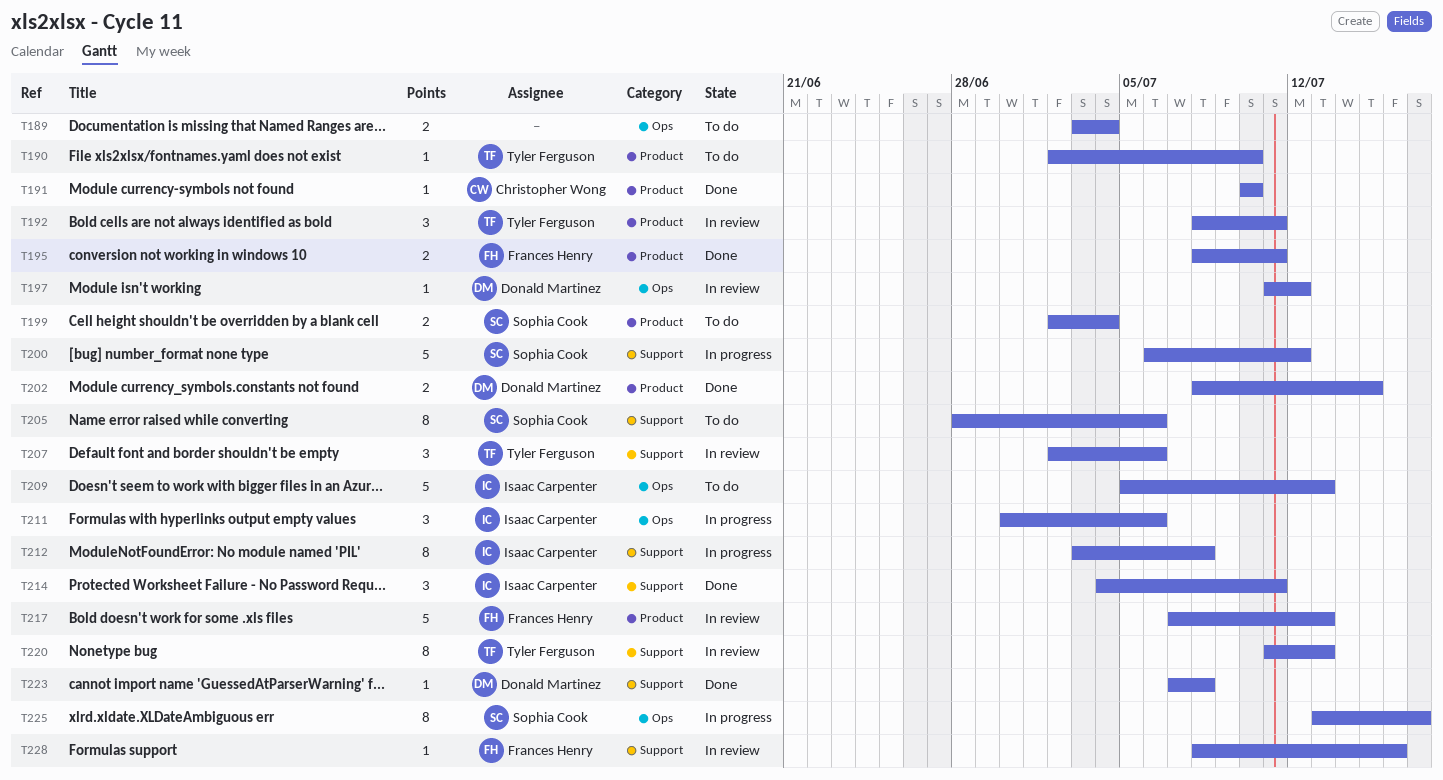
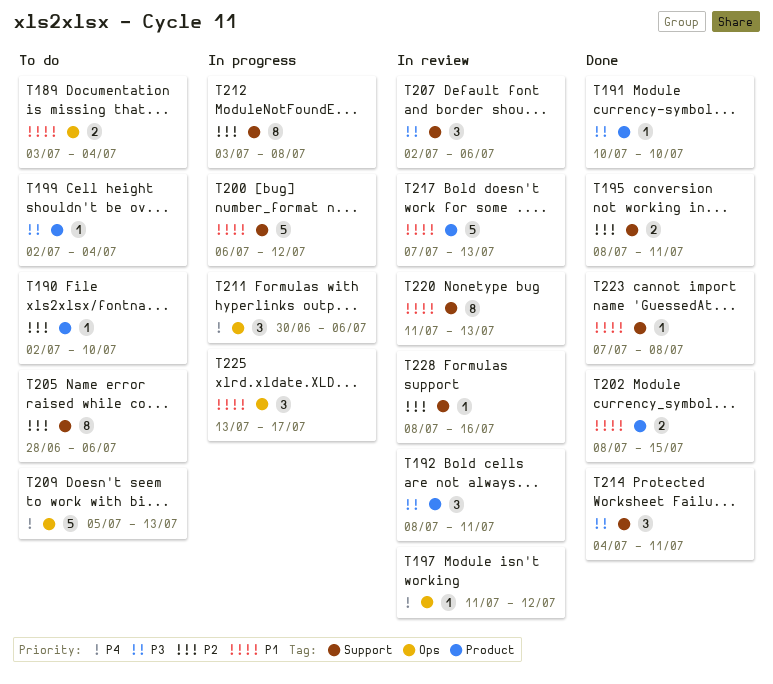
T195, label: Product -> Support
T199, estimate: 2 -> 1
T225, estimate: 8 -> 3

